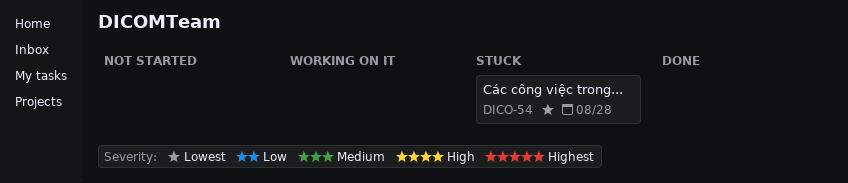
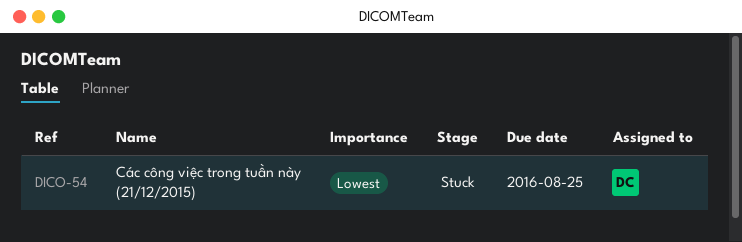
DICO-54, due: Aug 28 -> Aug 25

